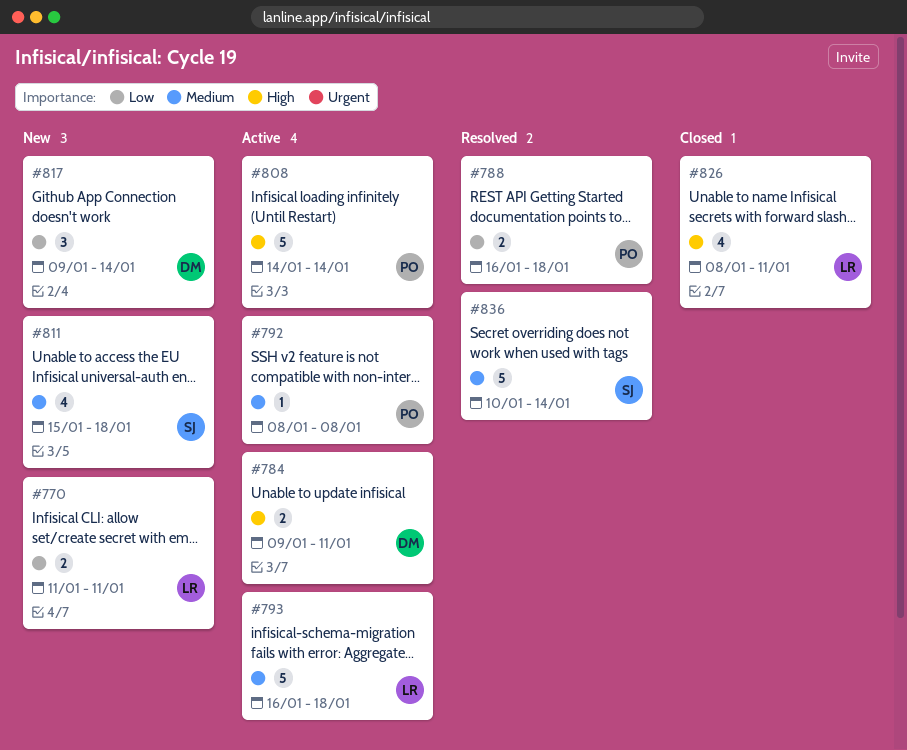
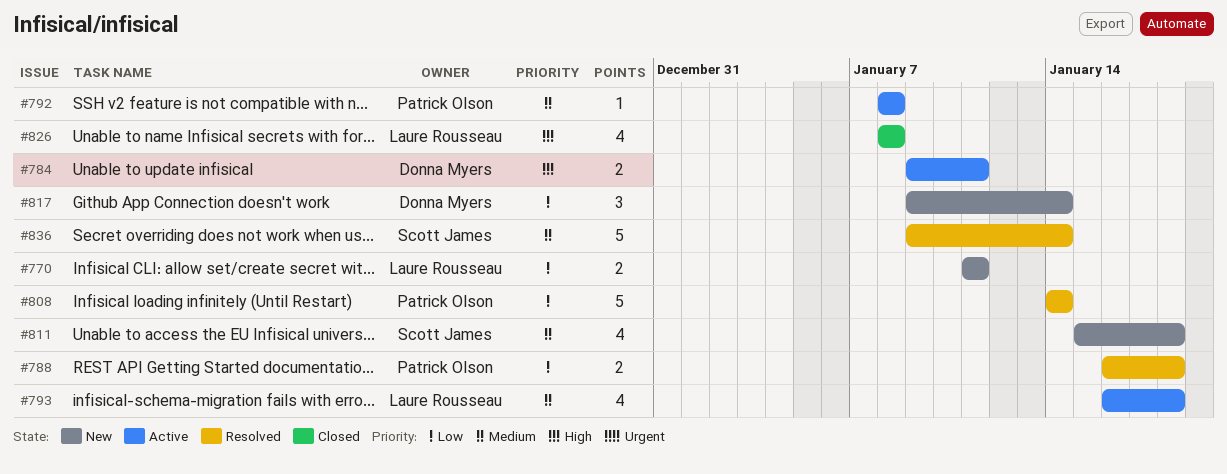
#793, estimate: 5 -> 4
#808, status: Active -> Resolved
#808, priority: High -> Low
#826, due: Jan 11 -> Jan 8
#836, start: Jan 10 -> Jan 9

